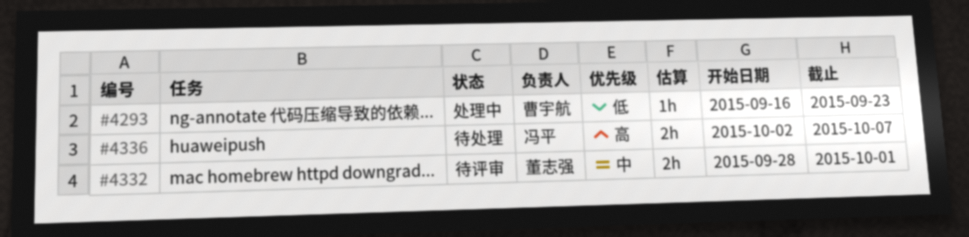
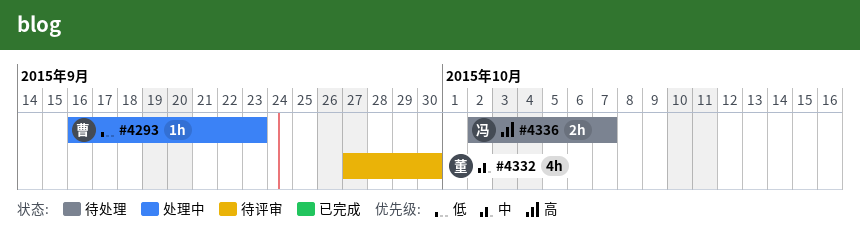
#4332, estimate: 2h -> 4h
#4332, start: Sep 28 -> Sep 27
#4332, due: Oct 1 -> Sep 30

